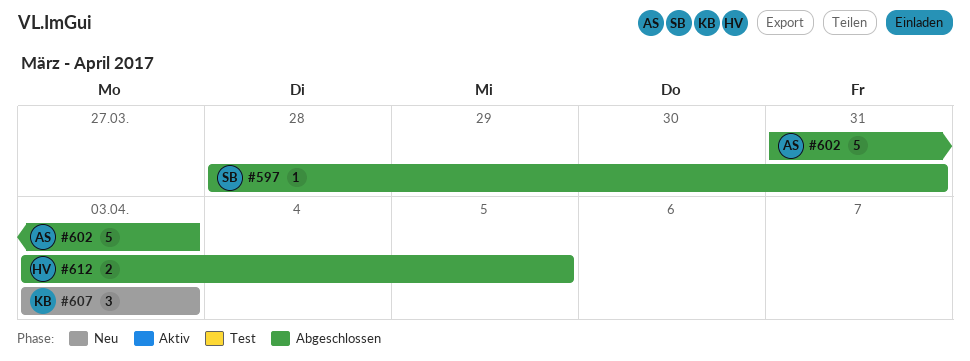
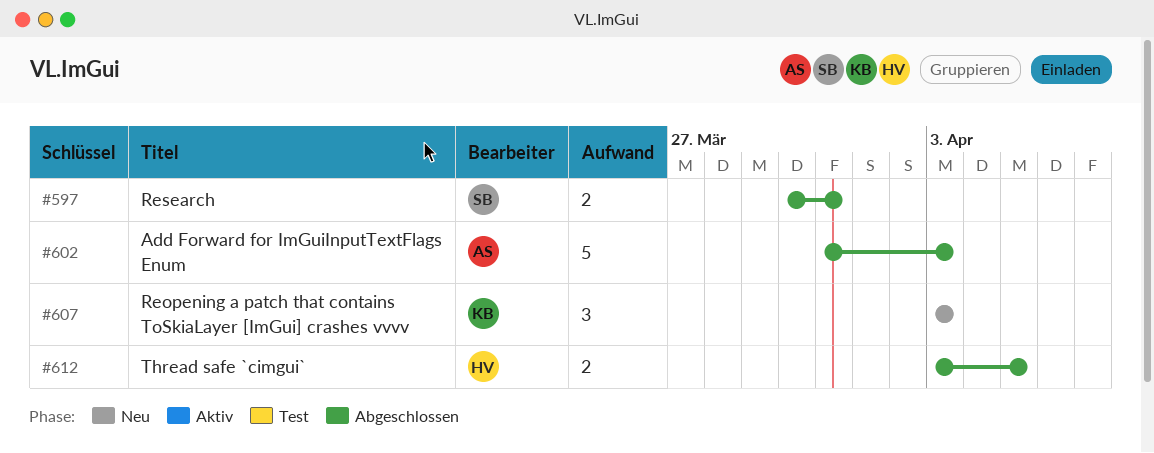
#597, estimate: 1 -> 2
#597, start: Mar 28 -> Mar 30

